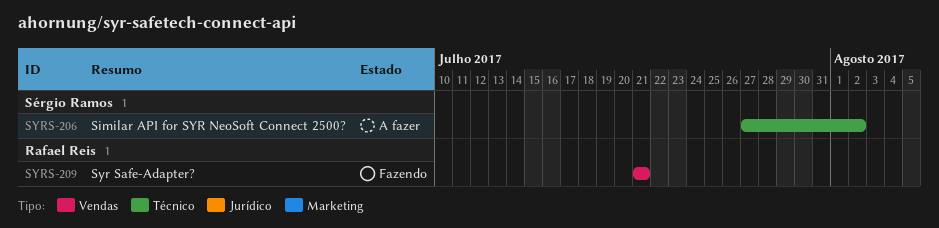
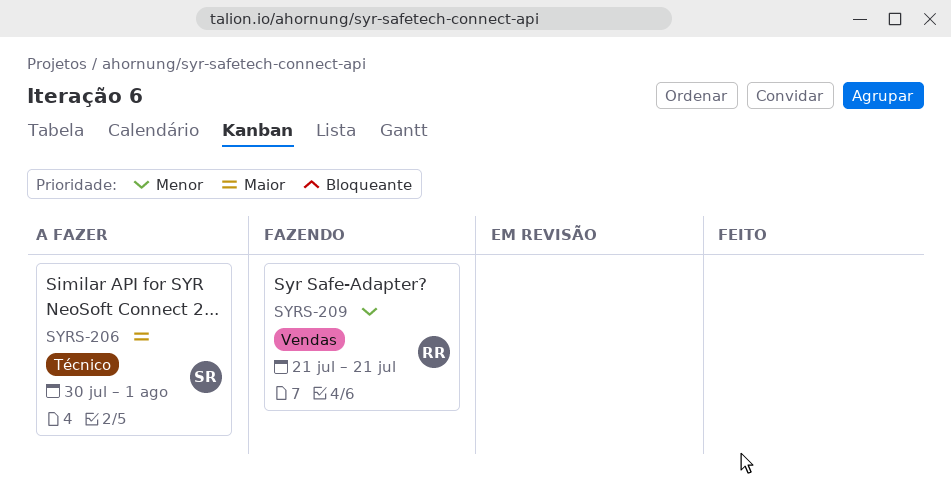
SYRS-206, start: Jul 27 -> Jul 30
SYRS-206, due: Aug 2 -> Aug 1

